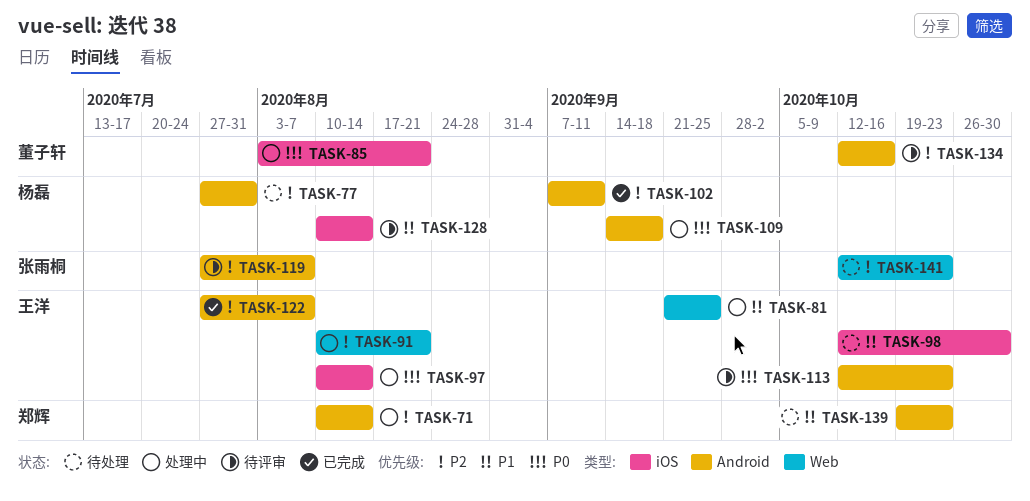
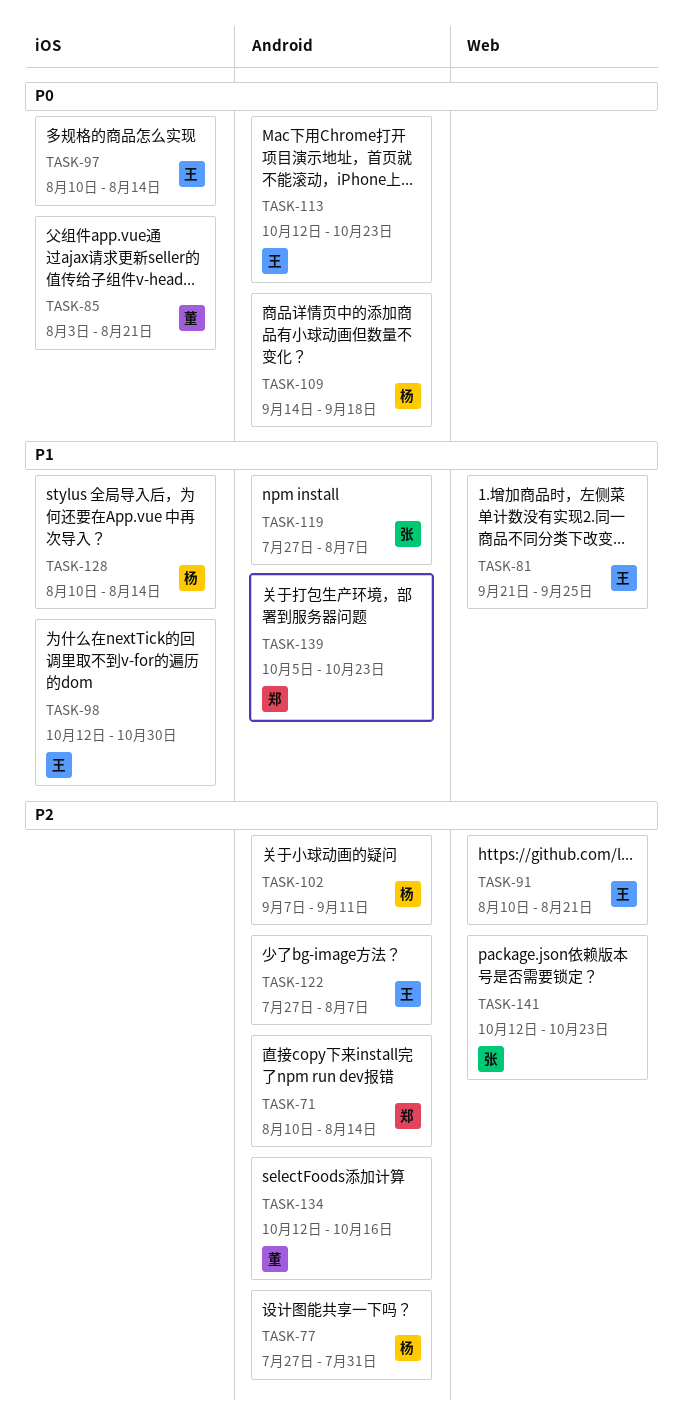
TASK-119, priority: P2 -> P1
TASK-139, start: Oct 19 -> Oct 5

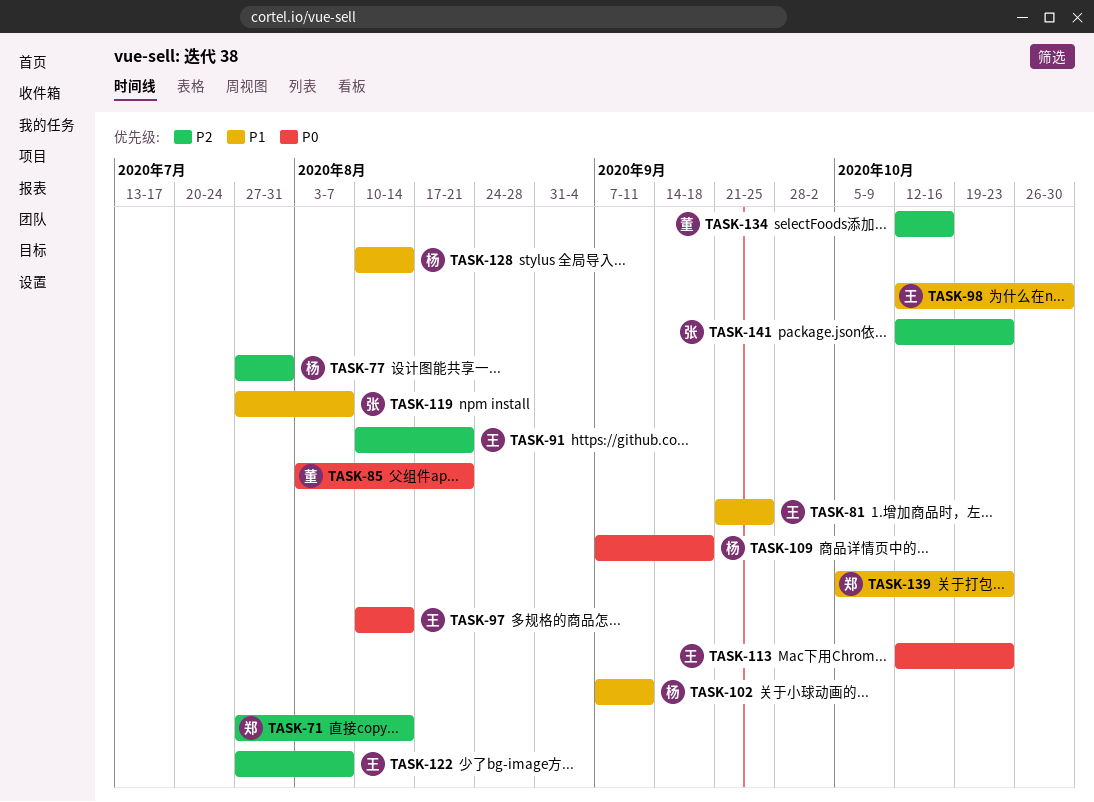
TASK-71, start: Aug 10 -> Jul 27
TASK-102, priority: P2 -> P1
TASK-109, start: Sep 14 -> Sep 7

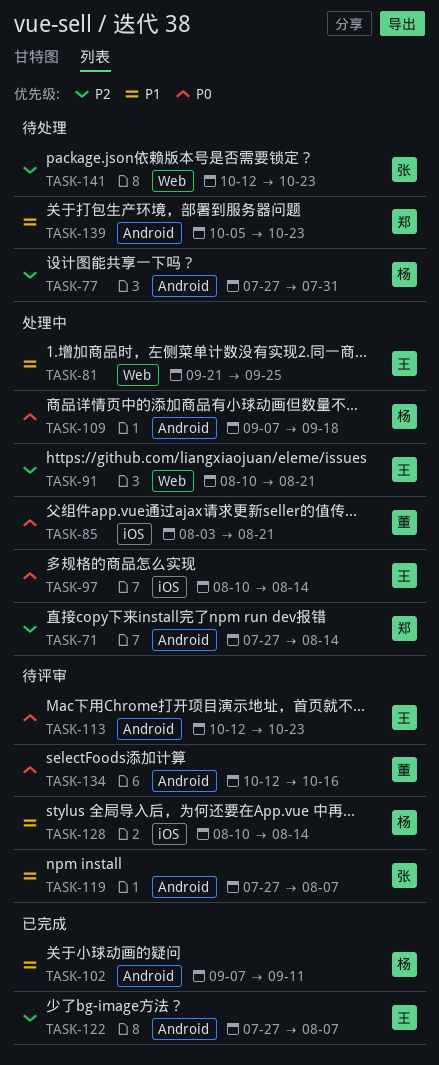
TASK-98: present -> none
TASK-134, priority: P2 -> P0

